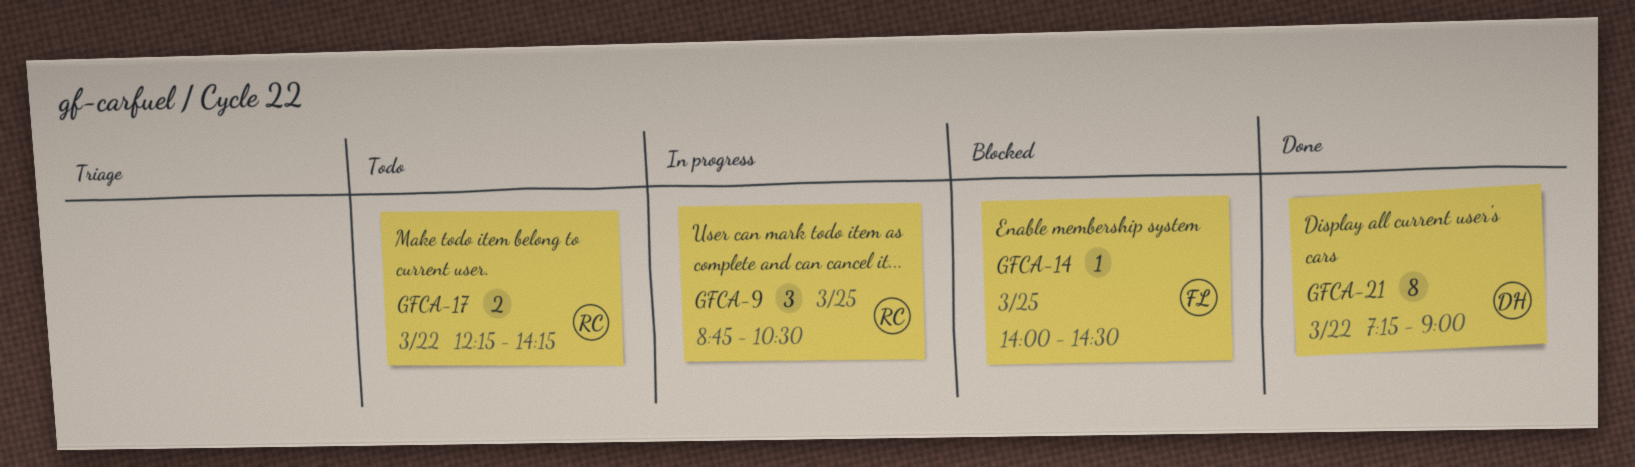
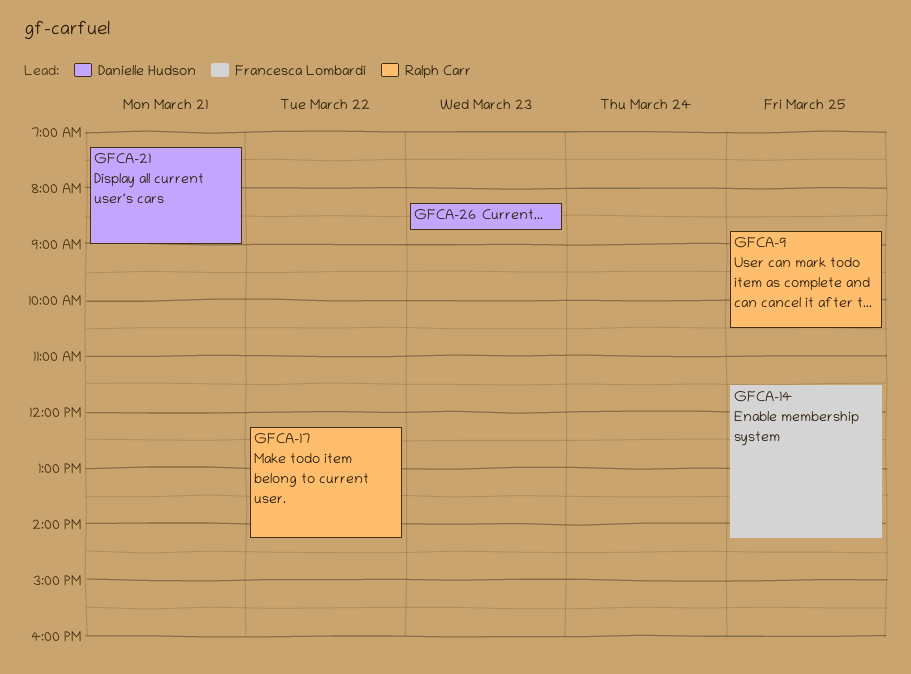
GFCA-14, begins: 14:00 -> 11:30
GFCA-14, ends: 14:30 -> 14:15
GFCA-21, day: Mar 22 -> Mar 21
GFCA-26: none -> present

